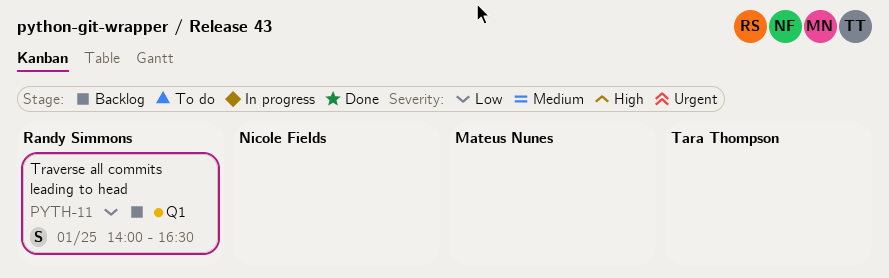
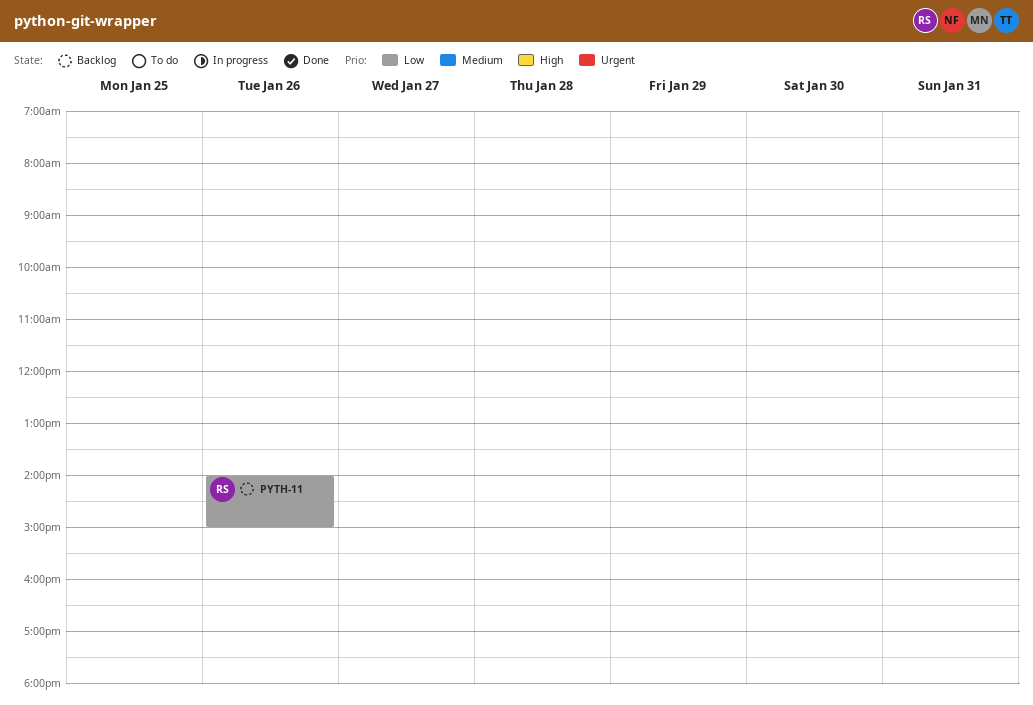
PYTH-11, day: Jan 25 -> Jan 26
PYTH-11, ends: 16:30 -> 15:00

